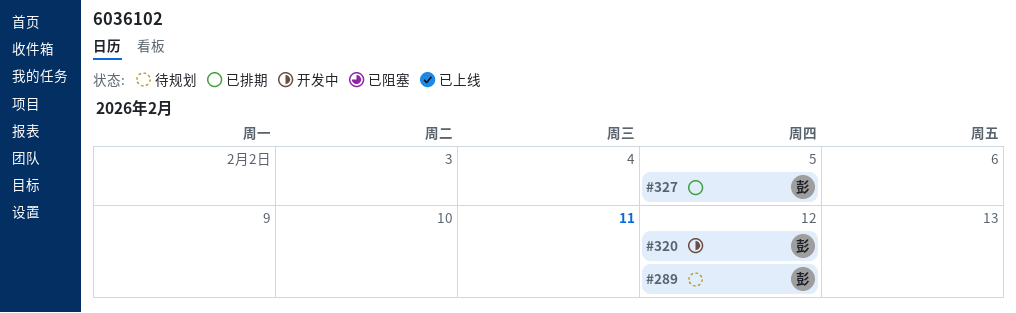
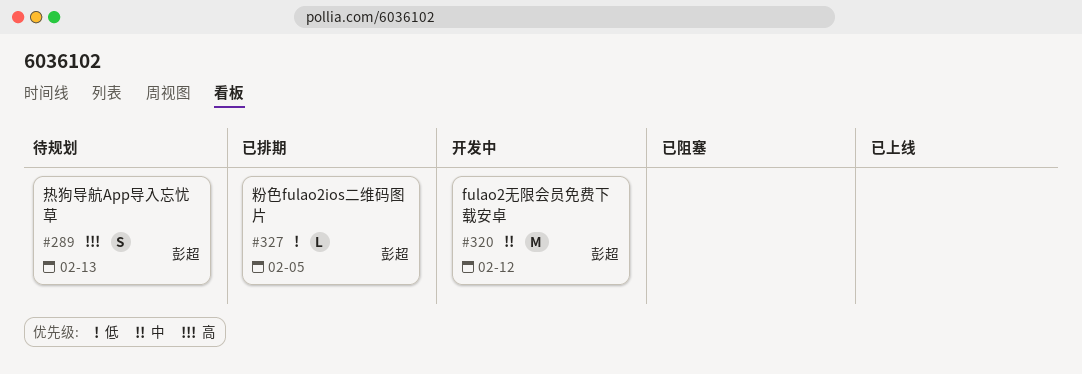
#289, due: Feb 12 -> Feb 13

